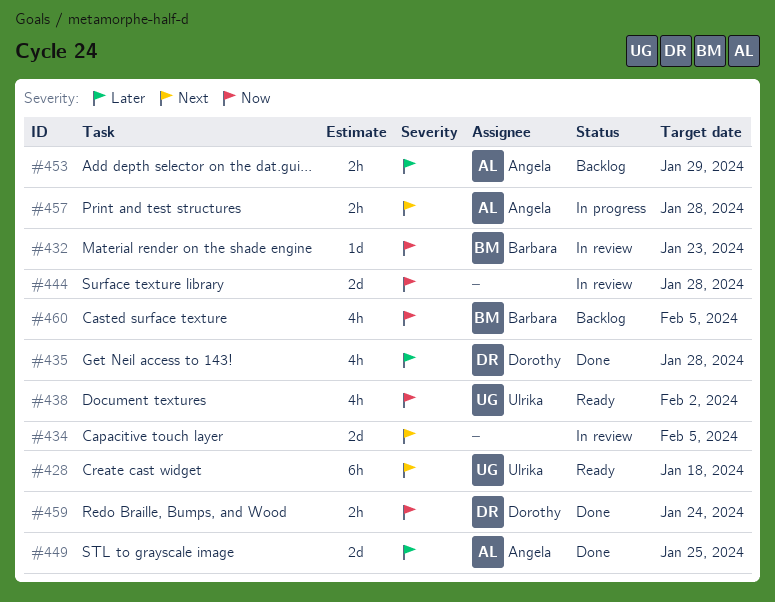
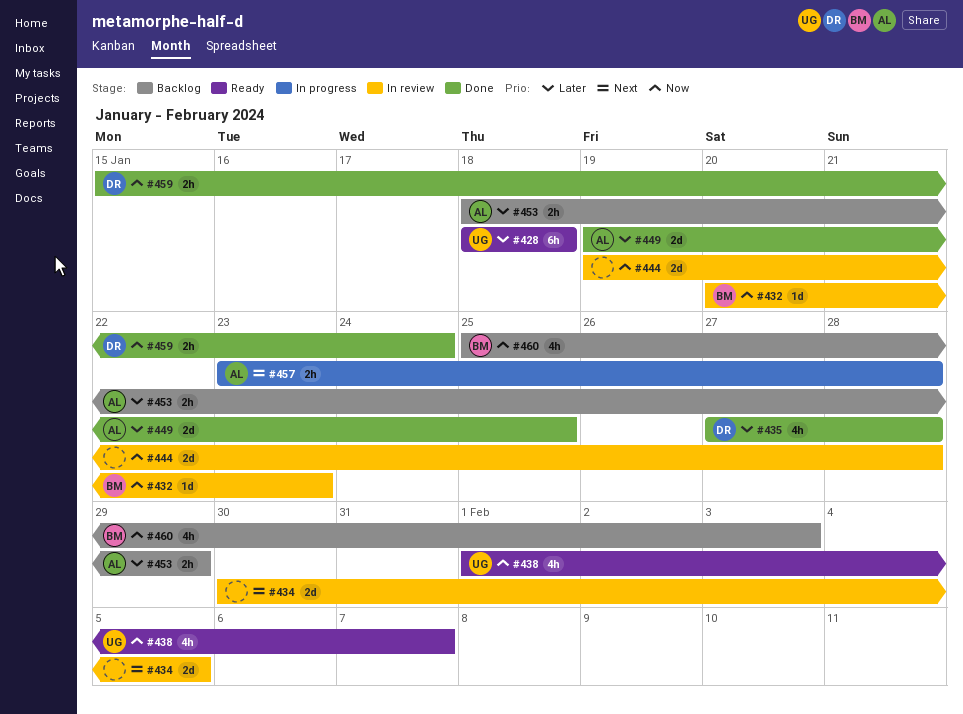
#428, priority: Next -> Later
#438, due: Feb 2 -> Feb 7
#460, due: Feb 5 -> Feb 3

